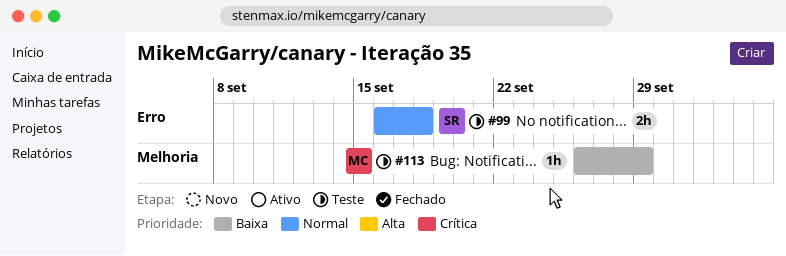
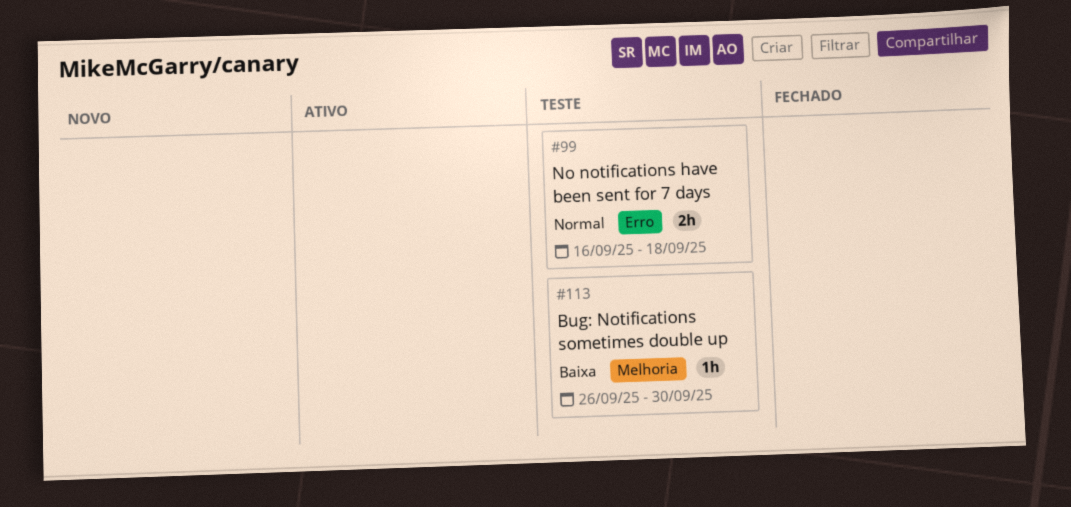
#113, due: Sep 29 -> Sep 30

